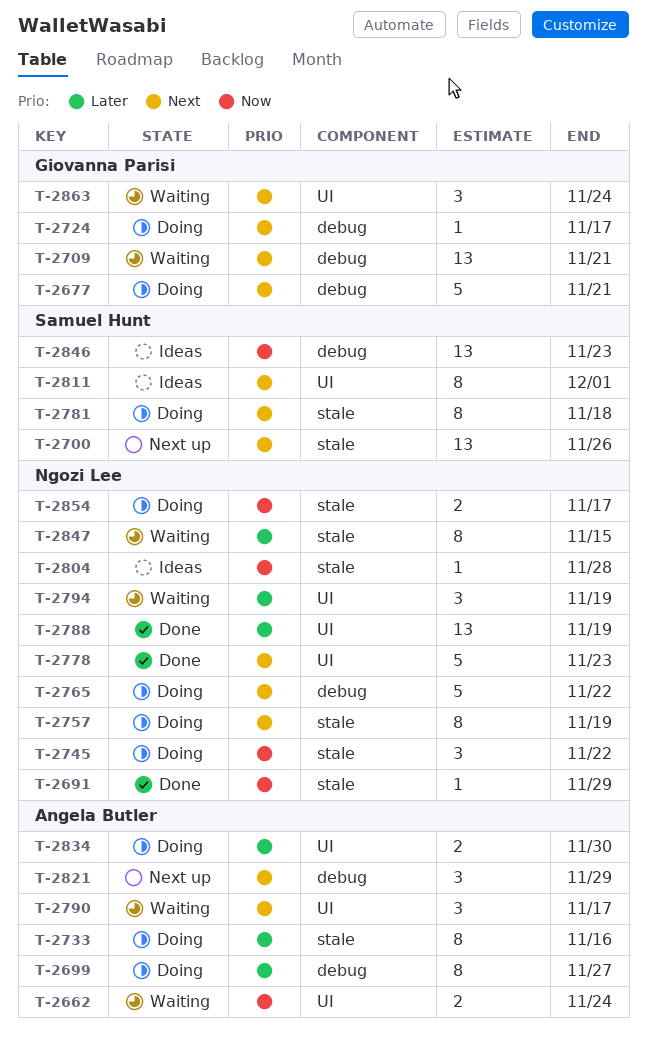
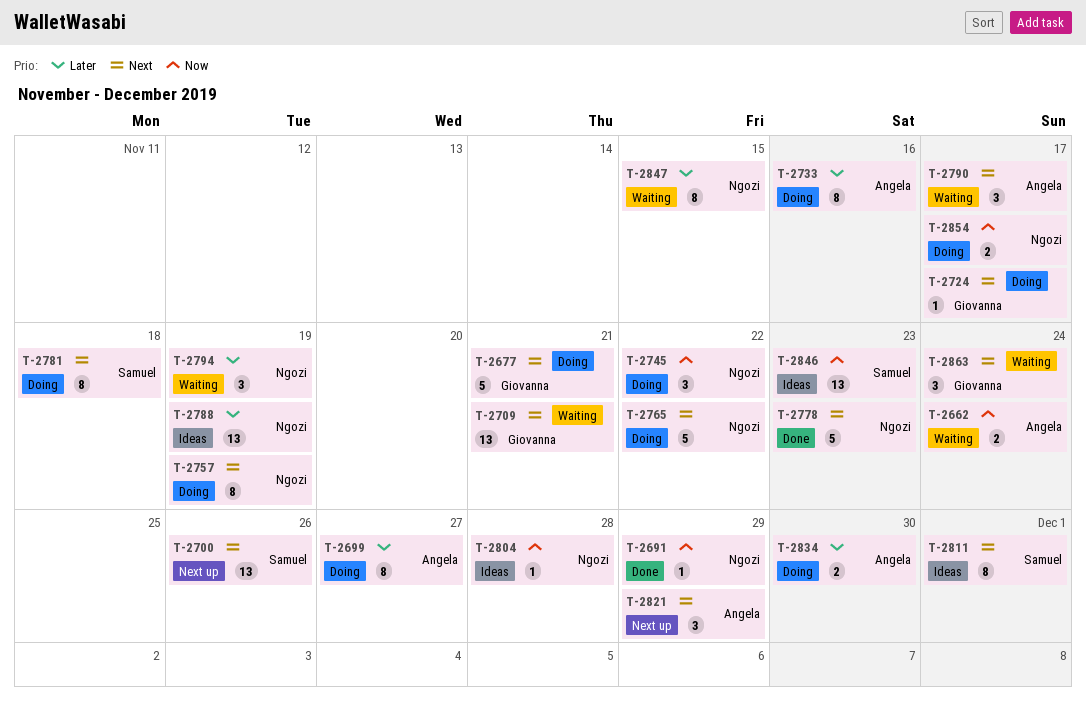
T-2788, status: Done -> Ideas

